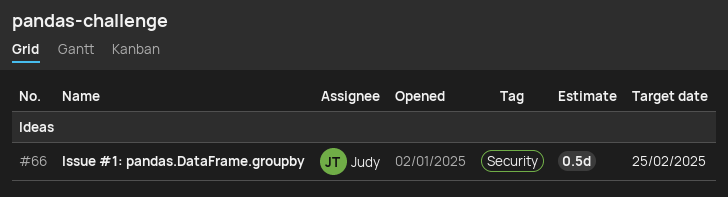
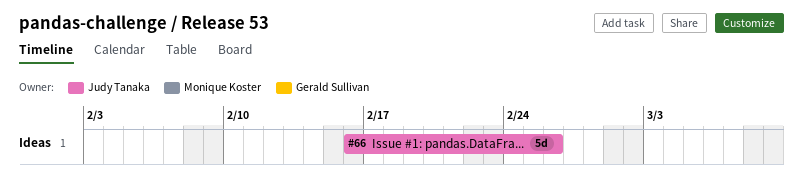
#66, estimate: 0.5d -> 5d
#66, due: Feb 25 -> Feb 26

